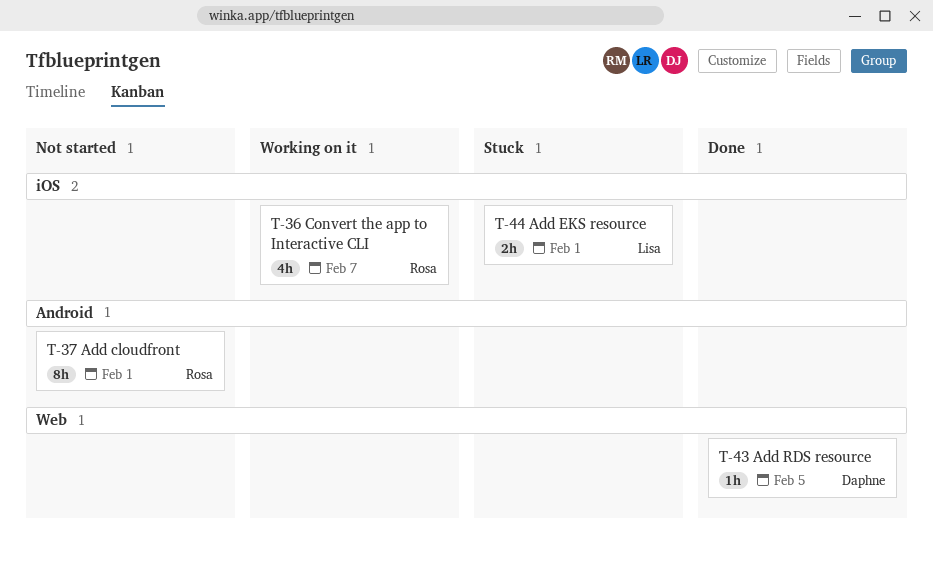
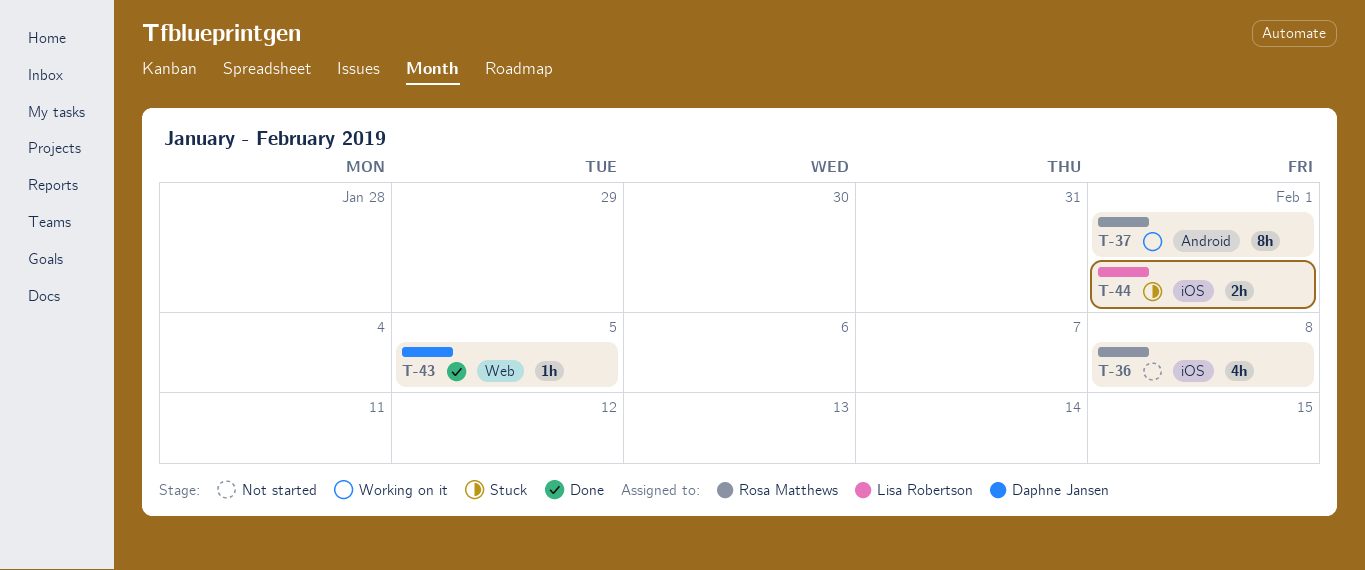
T-36, status: Working on it -> Not started
T-36, due: Feb 7 -> Feb 8
T-37, status: Not started -> Working on it

